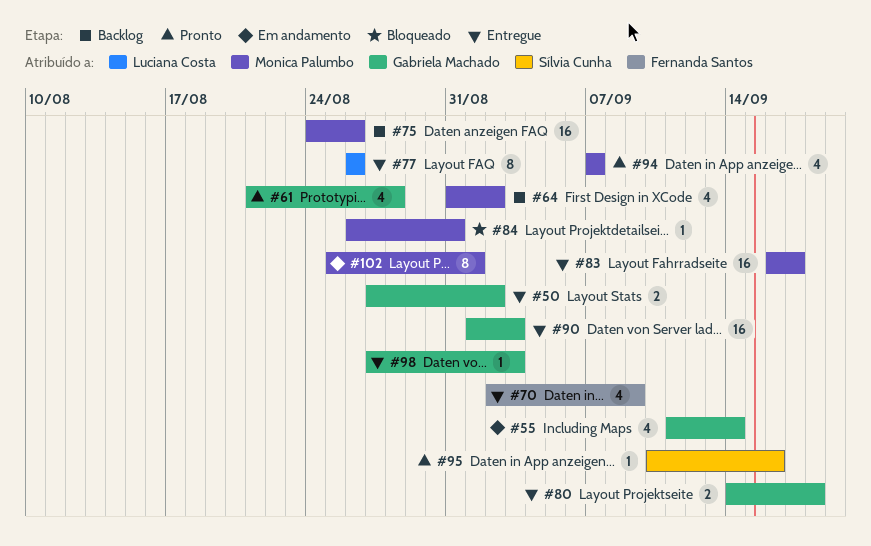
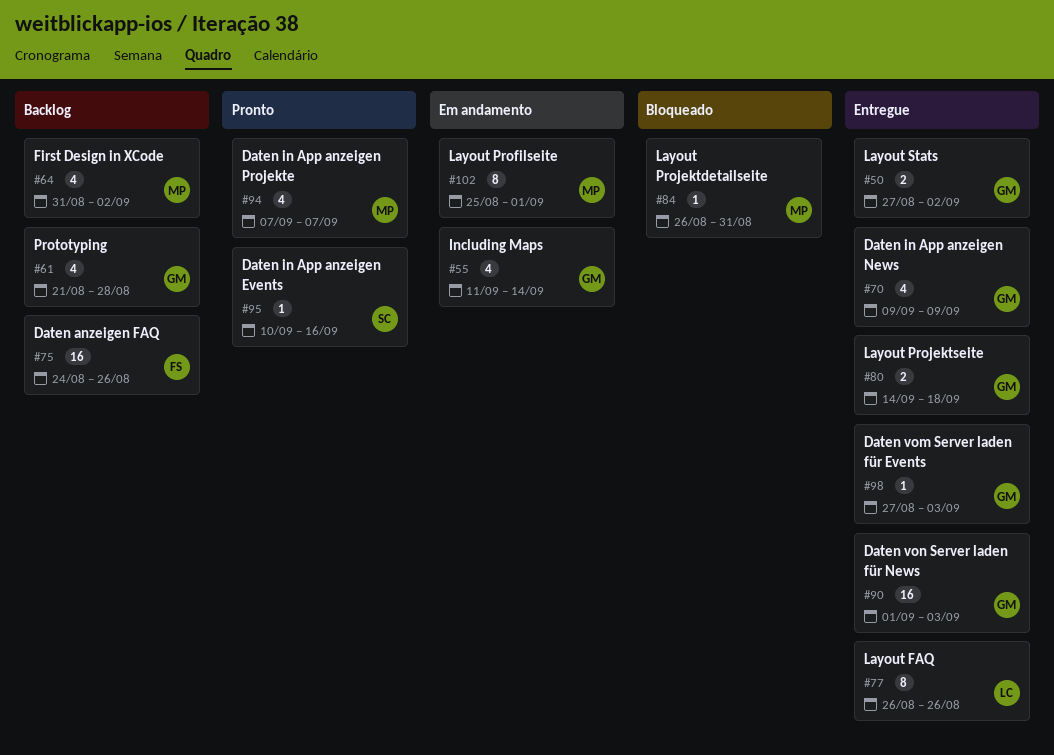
#61, status: Pronto -> Backlog
#70, owner: Fernanda Santos -> Gabriela Machado
#70, start: Sep 2 -> Sep 9
#75, owner: Monica Palumbo -> Fernanda Santos
#83: present -> none

